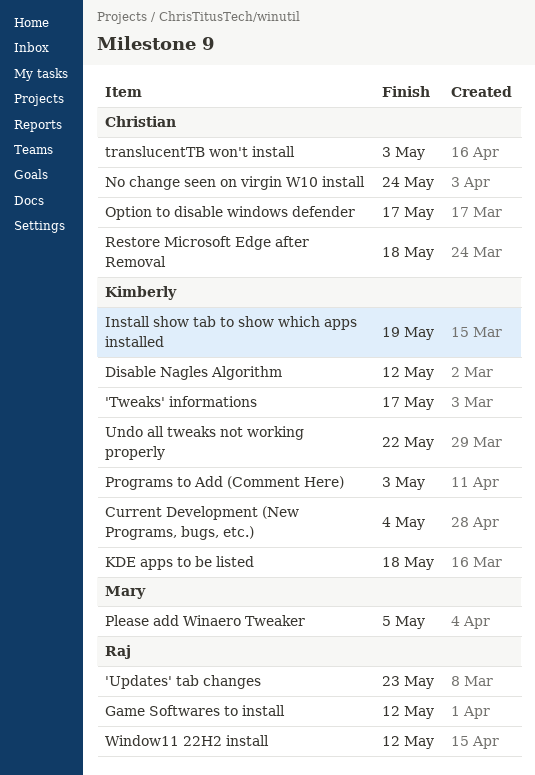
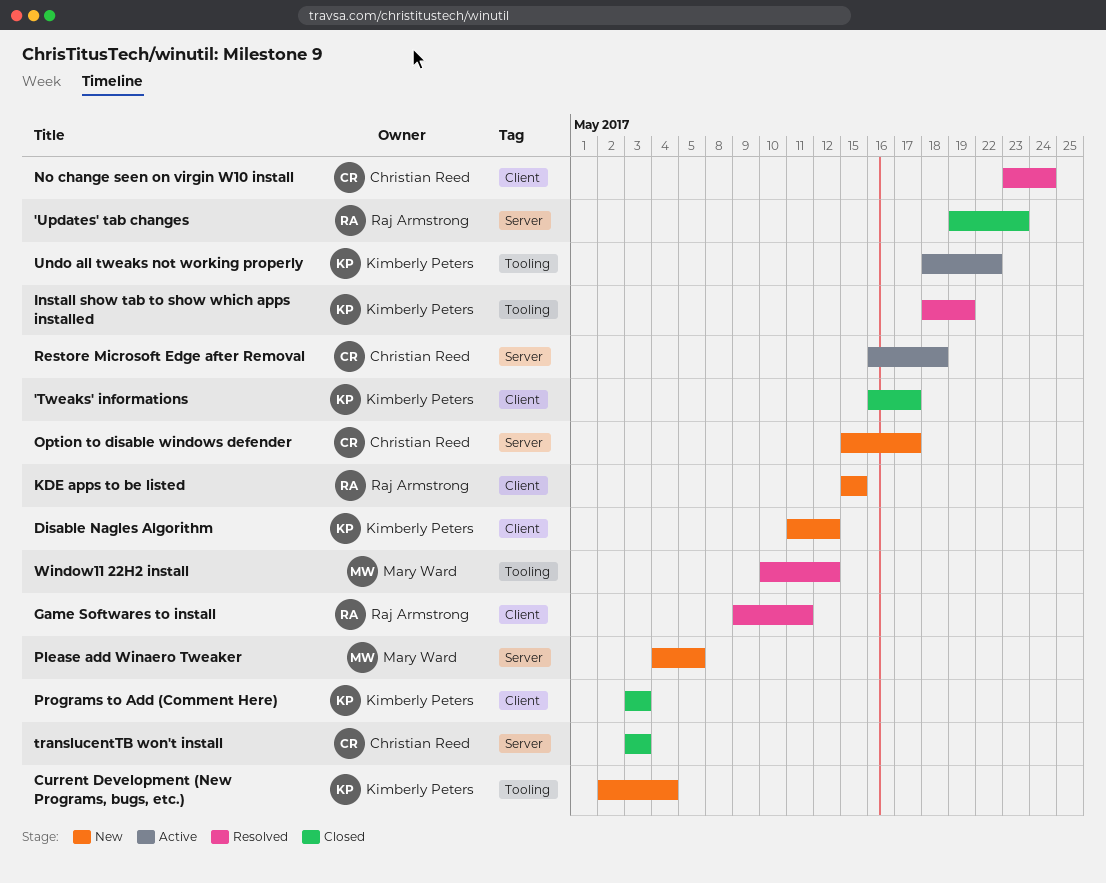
Game Softwares to install, due: May 12 -> May 11
KDE apps to be listed, owner: Kimberly Peters -> Raj Armstrong
KDE apps to be listed, due: May 18 -> May 15
Window11 22H2 install, owner: Raj Armstrong -> Mary Ward

